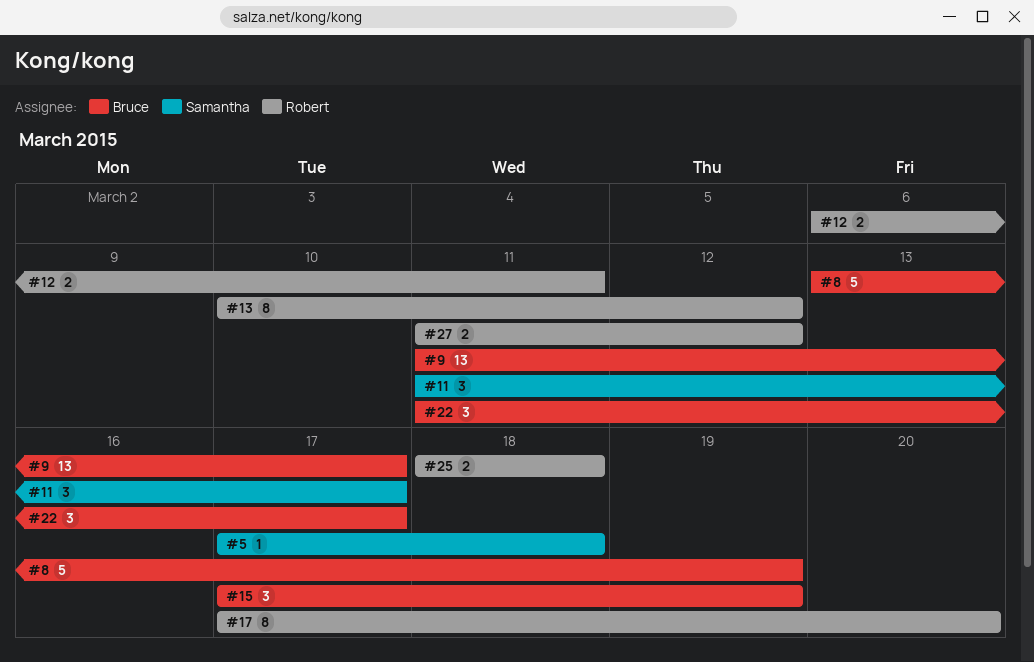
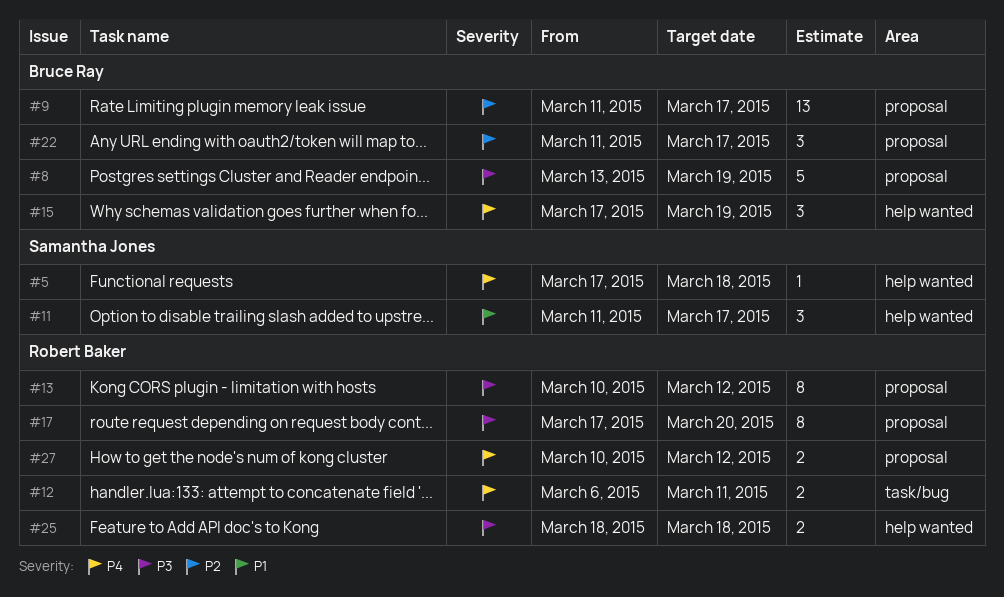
#27, start: Mar 11 -> Mar 10

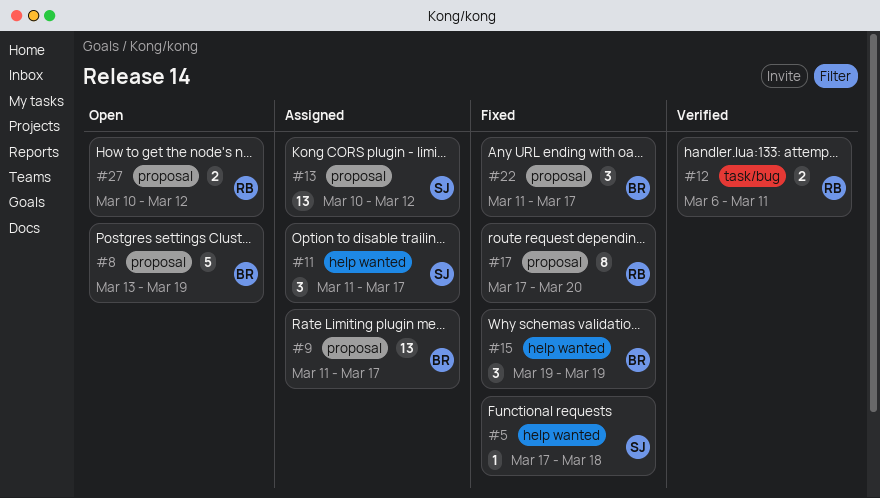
#13, owner: Robert Baker -> Samantha Jones
#13, estimate: 8 -> 13
#15, start: Mar 17 -> Mar 19
#25: present -> none

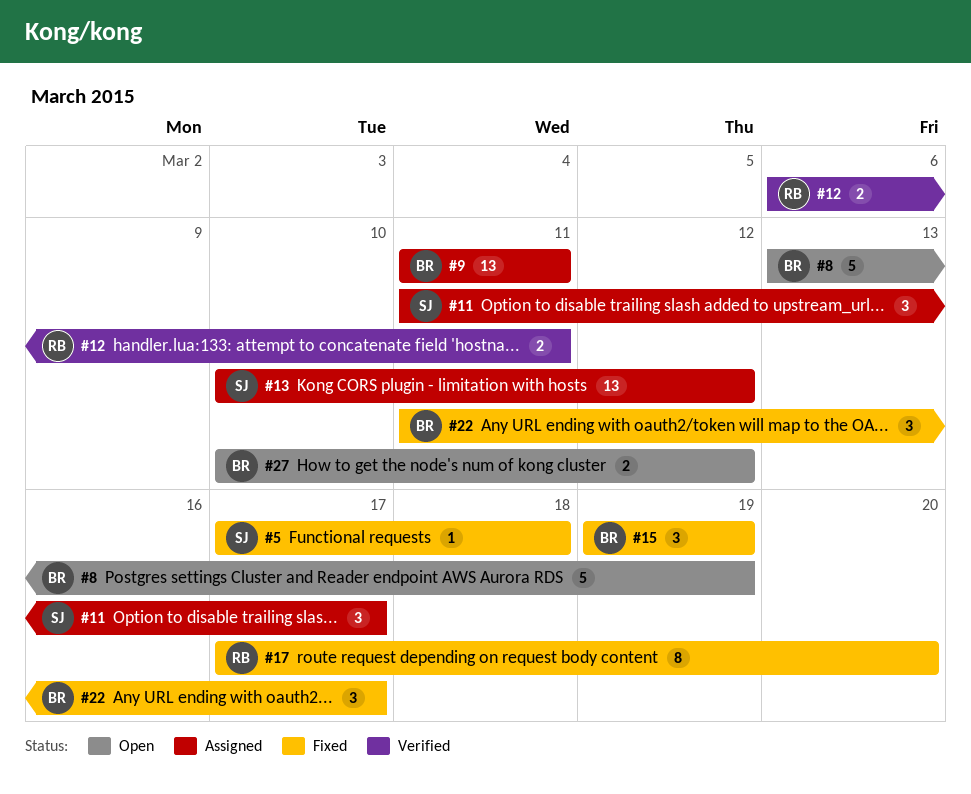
#9, due: Mar 17 -> Mar 11
#27, owner: RB -> BR

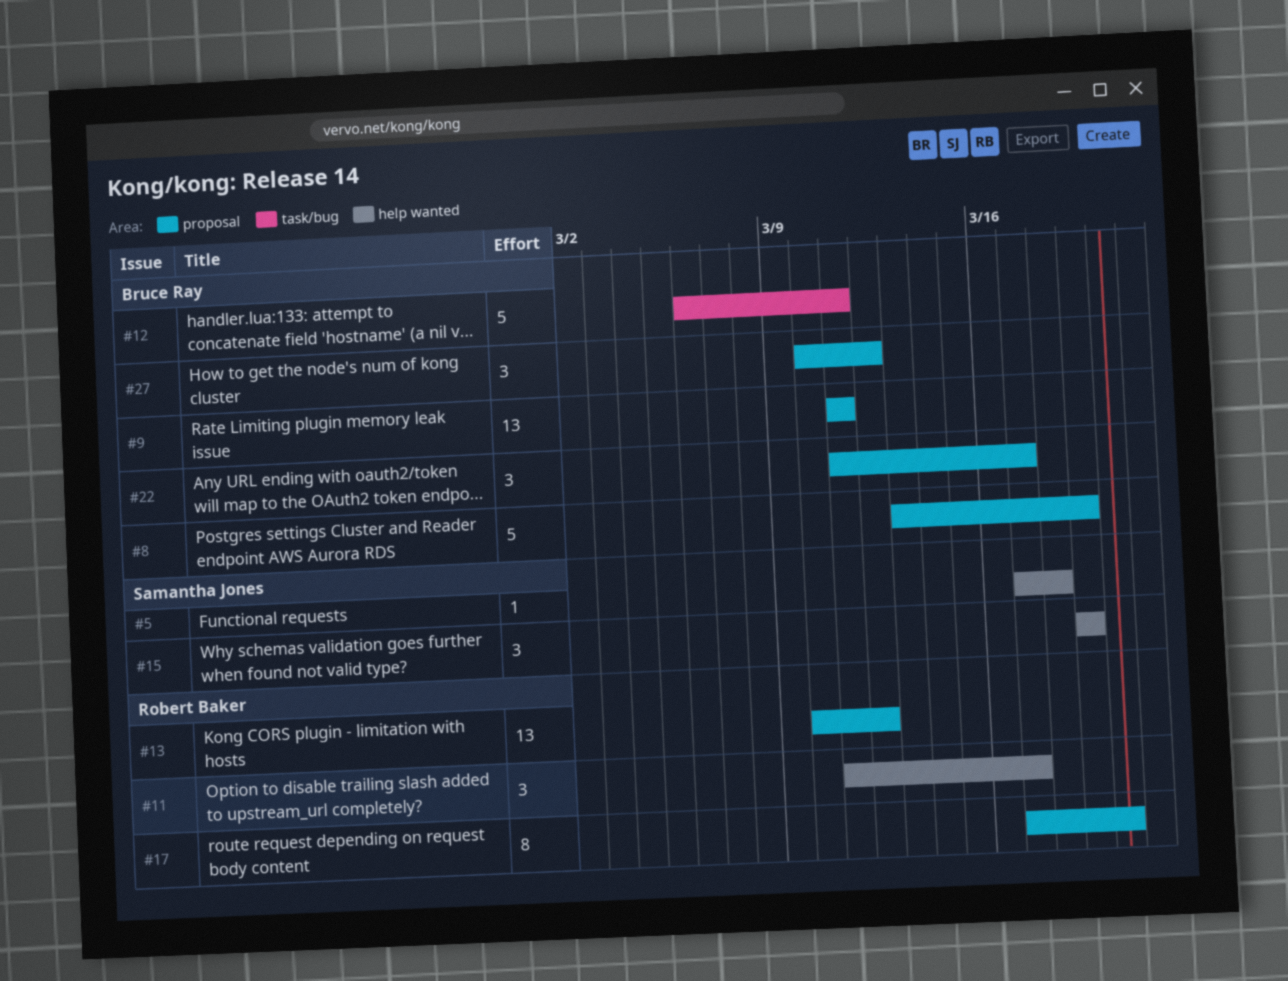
#11, owner: Samantha Jones -> Robert Baker
#12, owner: Robert Baker -> Bruce Ray
#12, estimate: 2 -> 5
#13, owner: Samantha Jones -> Robert Baker
#15, owner: Bruce Ray -> Samantha Jones
#27, estimate: 2 -> 3

